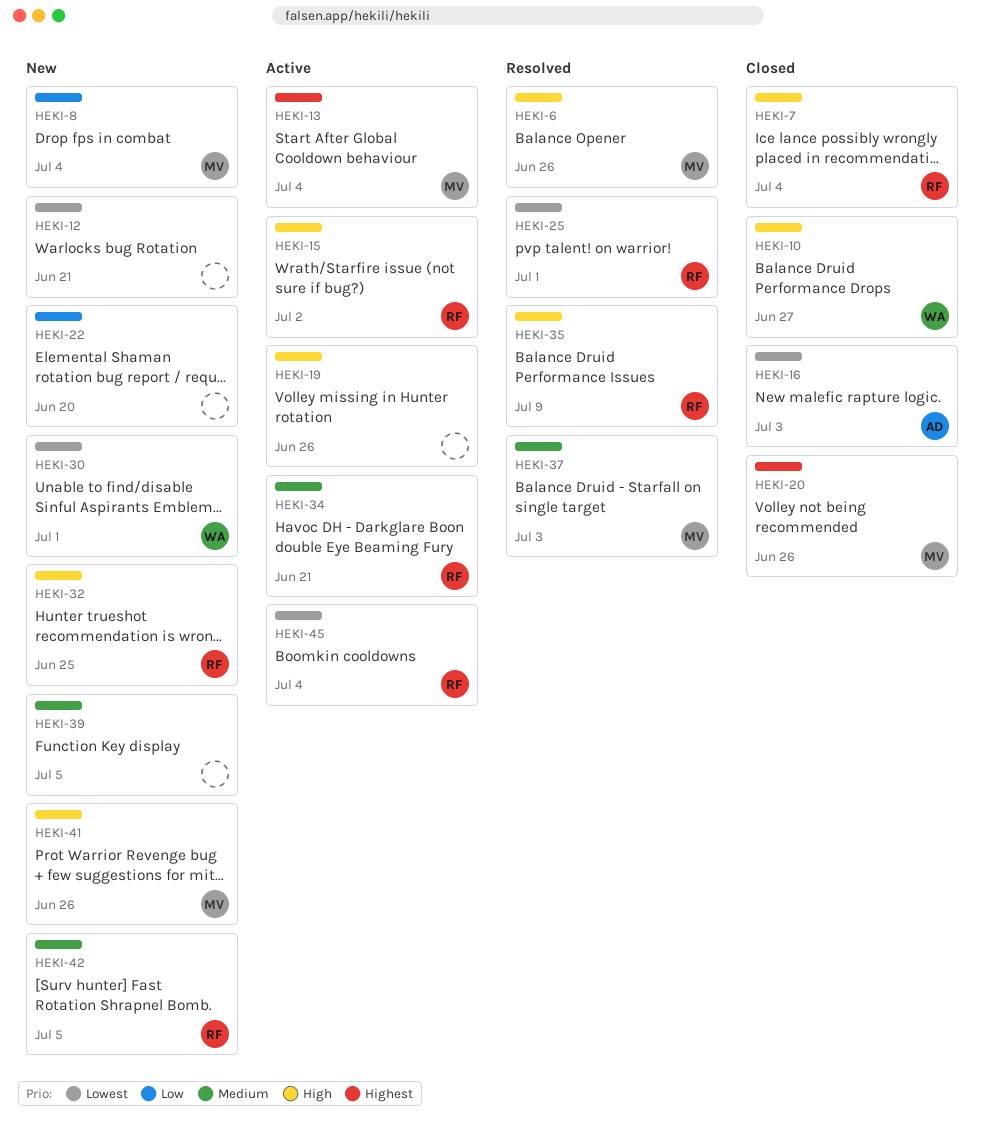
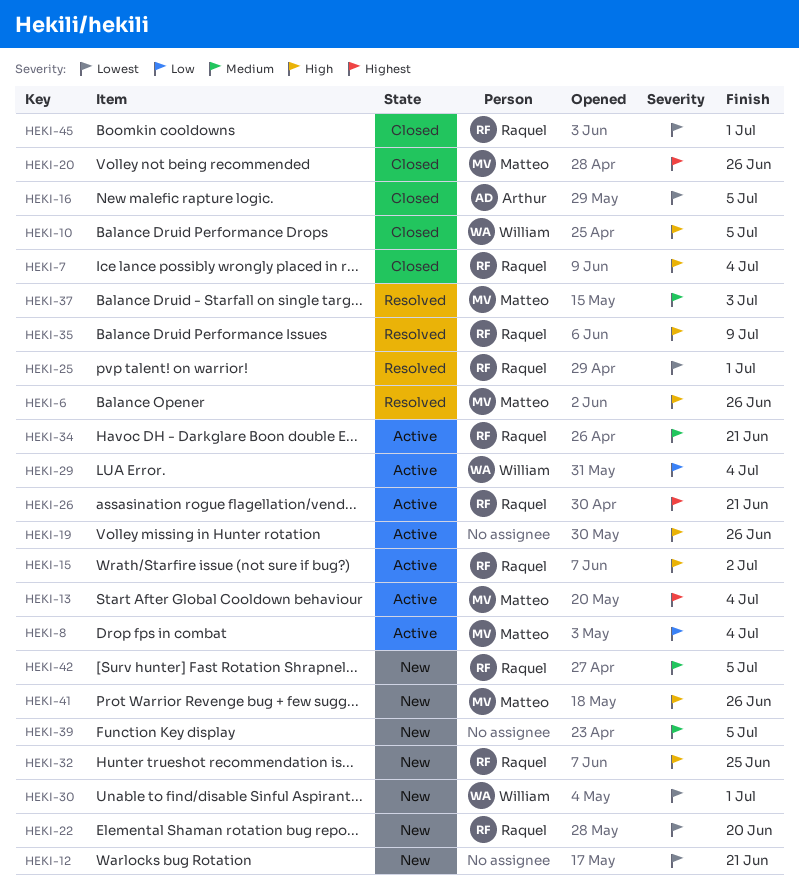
HEKI-8, status: New -> Active
HEKI-10, due: Jun 27 -> Jul 5
HEKI-16, due: Jul 3 -> Jul 5
HEKI-22, owner: none -> Raquel
HEKI-22, priority: Low -> Lowest
HEKI-26: none -> present
HEKI-29: none -> present
HEKI-45, status: Active -> Closed
HEKI-45, due: Jul 4 -> Jul 1

